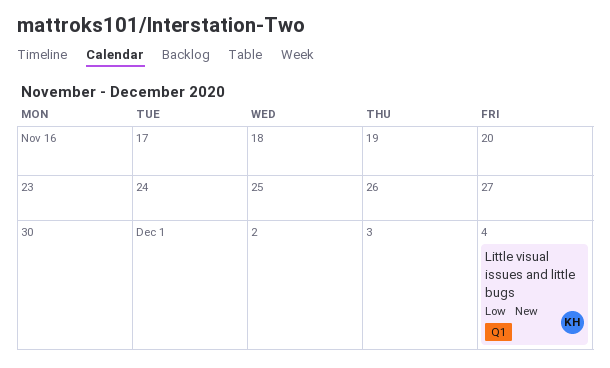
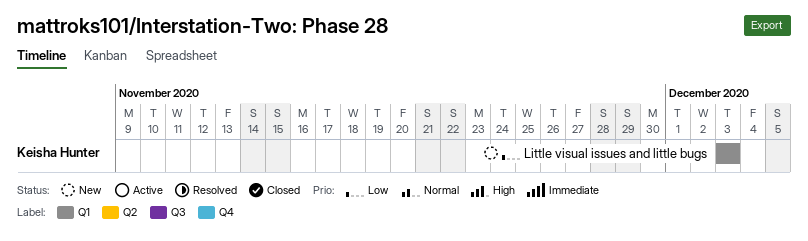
Little visual issues and little bugs, due: Dec 4 -> Dec 3

